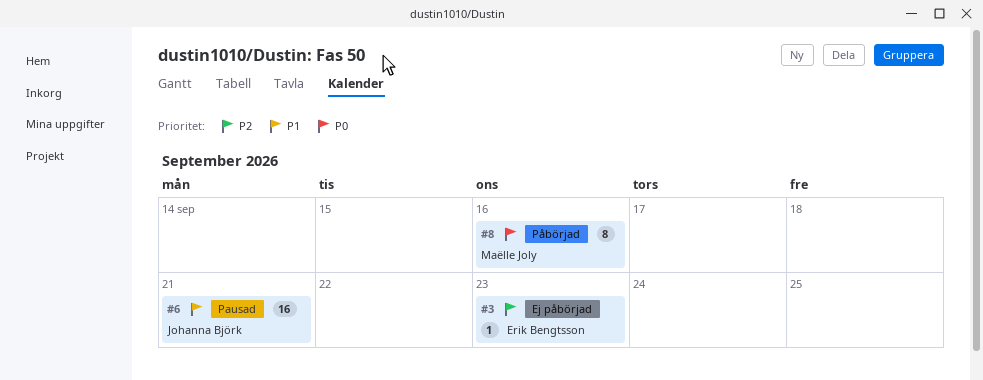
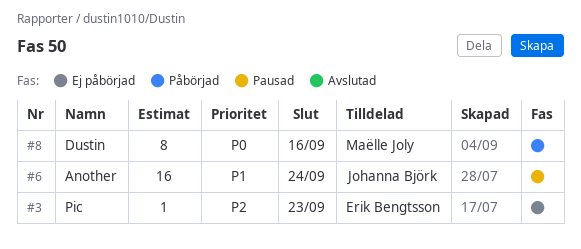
#6, due: Sep 21 -> Sep 24

